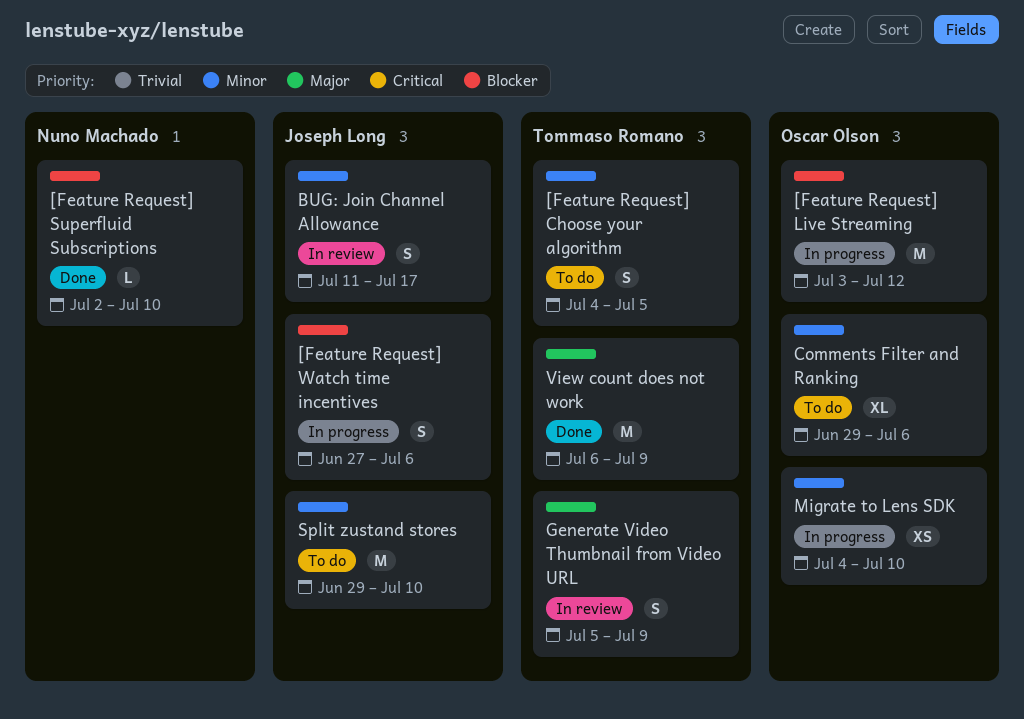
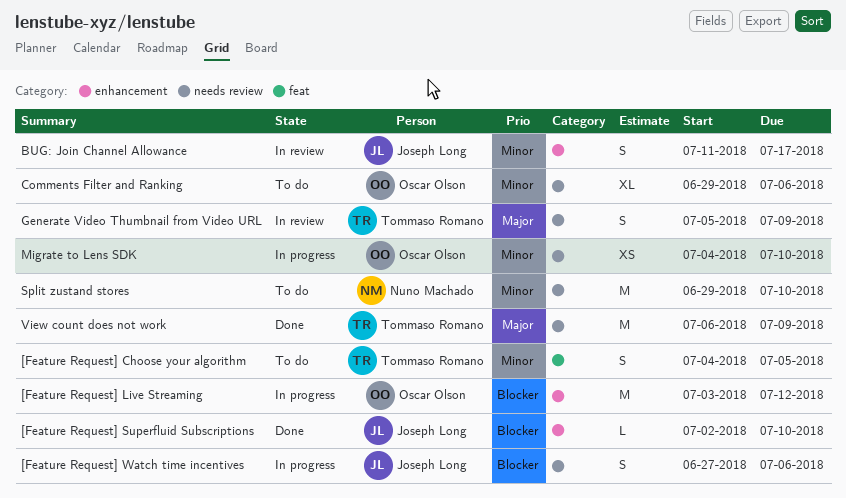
[Feature Request] Superfluid Subscriptions, owner: Nuno Machado -> Joseph Long
Split zustand stores, owner: Joseph Long -> Nuno Machado

